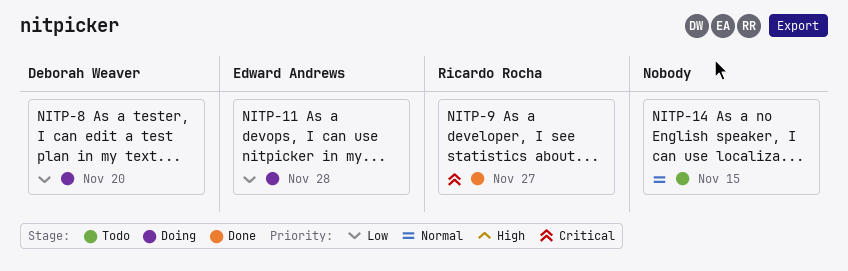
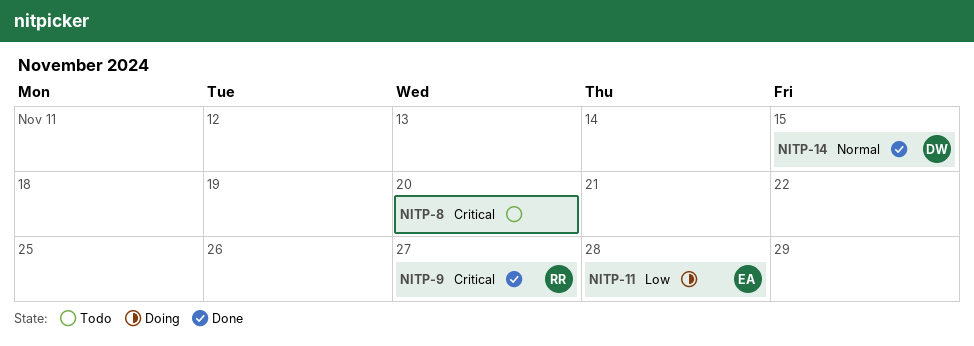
NITP-8, status: Doing -> Todo
NITP-8, owner: Deborah Weaver -> none
NITP-8, priority: Low -> Critical
NITP-14, status: Todo -> Done
NITP-14, owner: none -> Deborah Weaver

